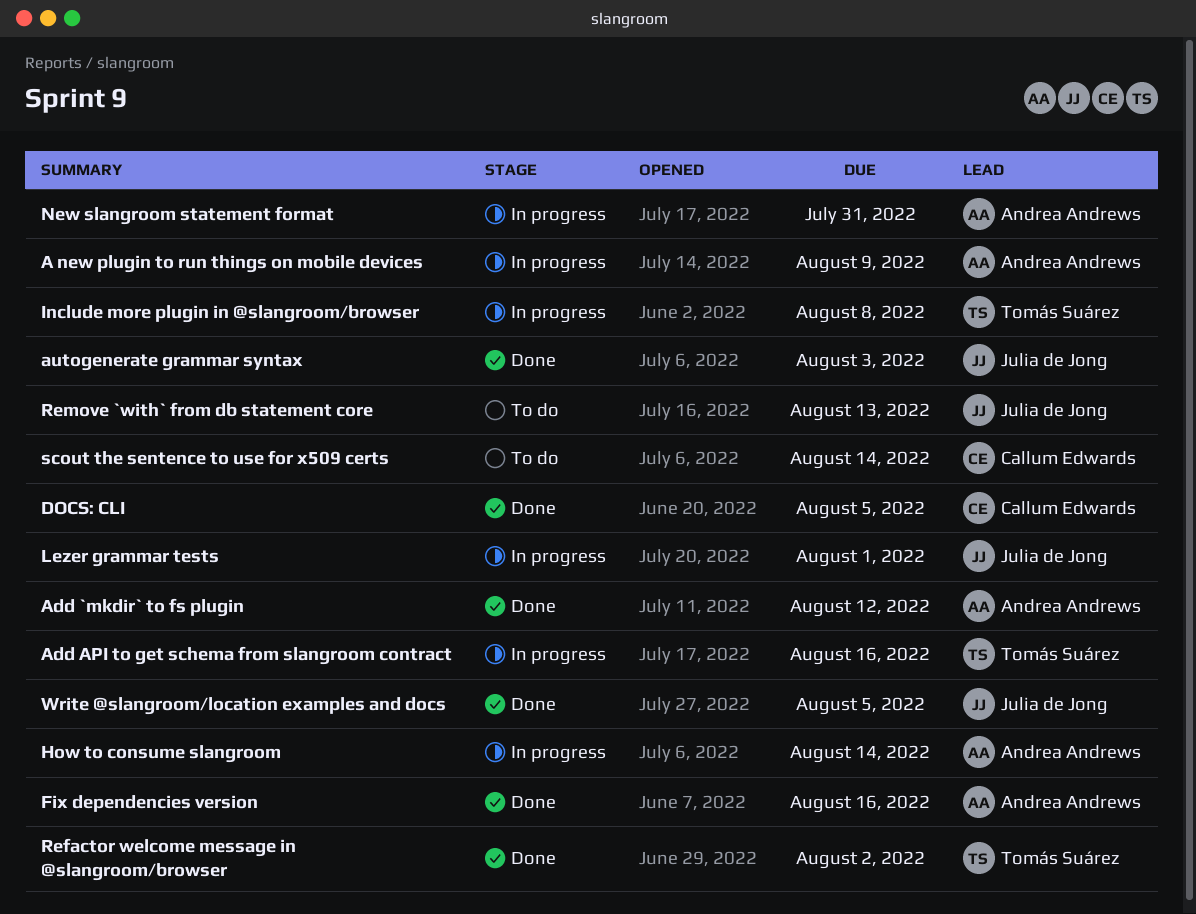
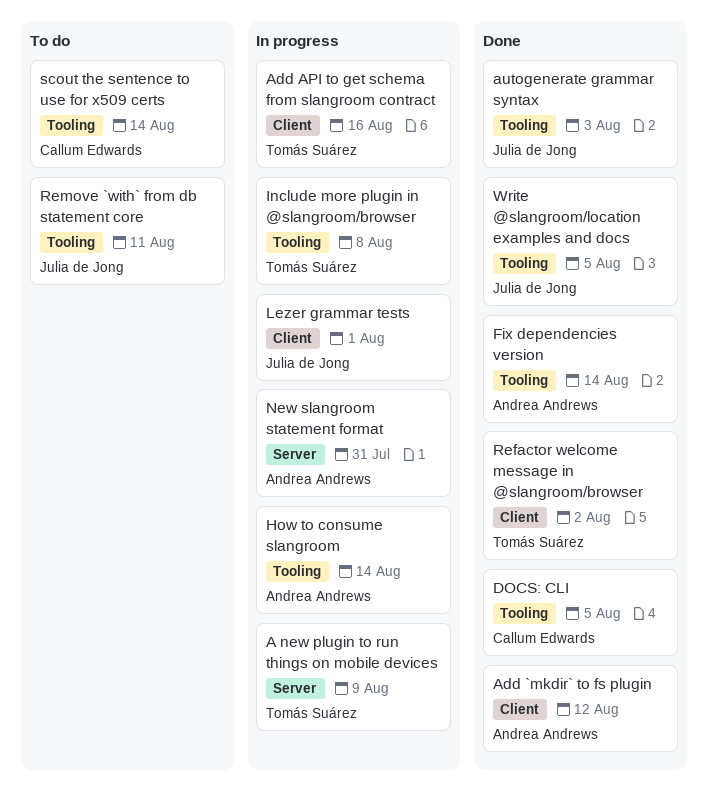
A new plugin to run things on mobile devices, owner: Andrea Andrews -> Tomás Suárez
Fix dependencies version, due: Aug 16 -> Aug 14
Remove `with` from db statement core, due: Aug 13 -> Aug 11

